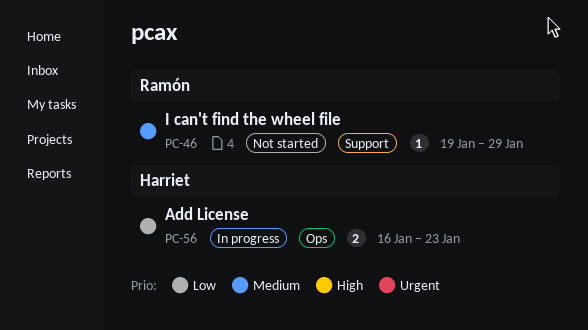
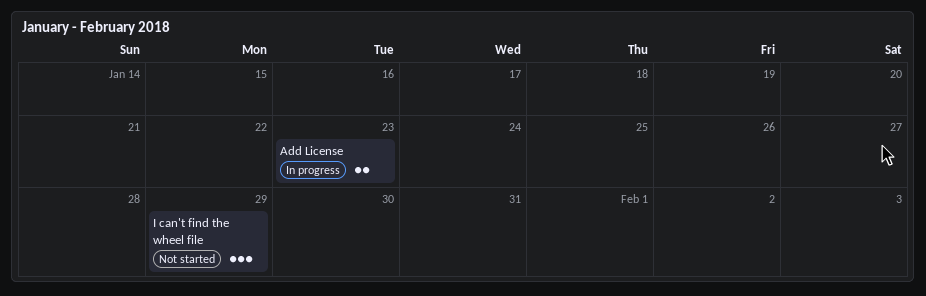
I can't find the wheel file, estimate: 1 -> 3

